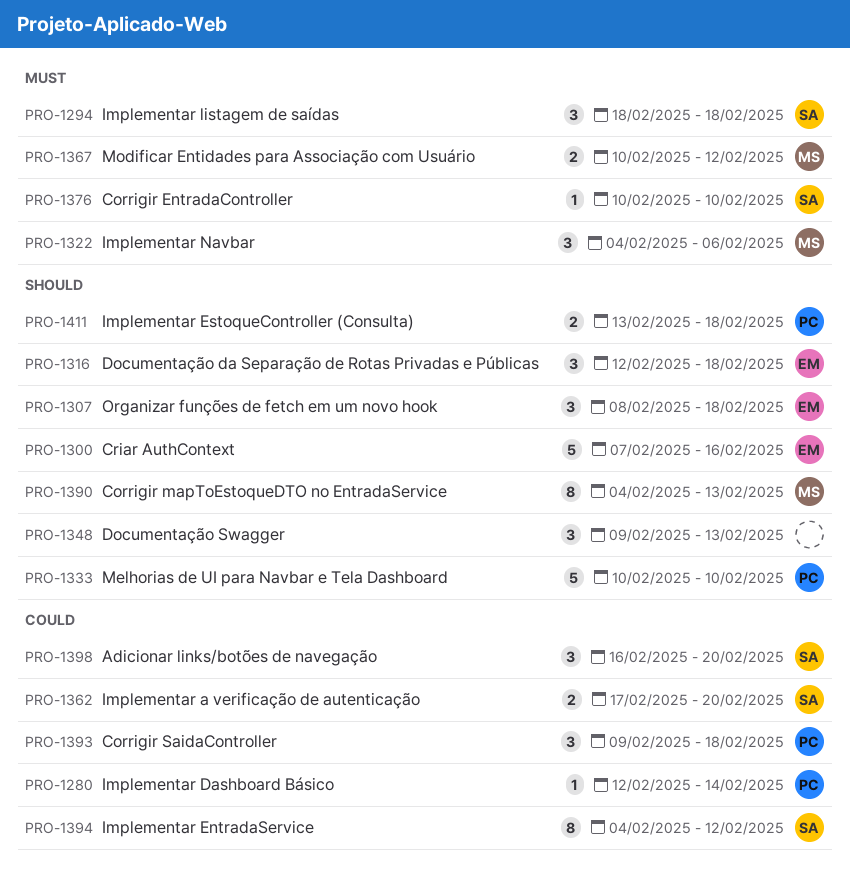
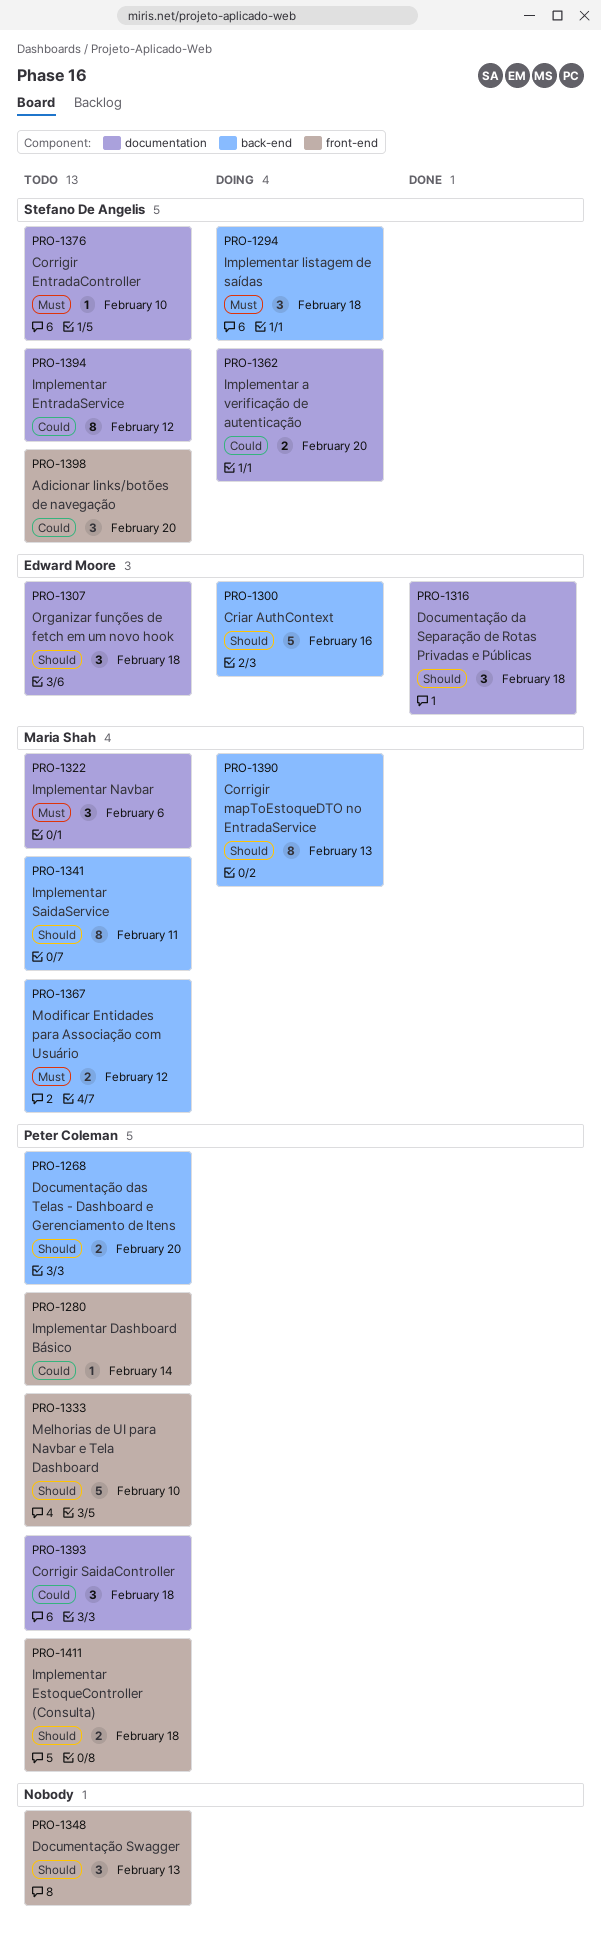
PRO-1268: none -> present
PRO-1341: none -> present

